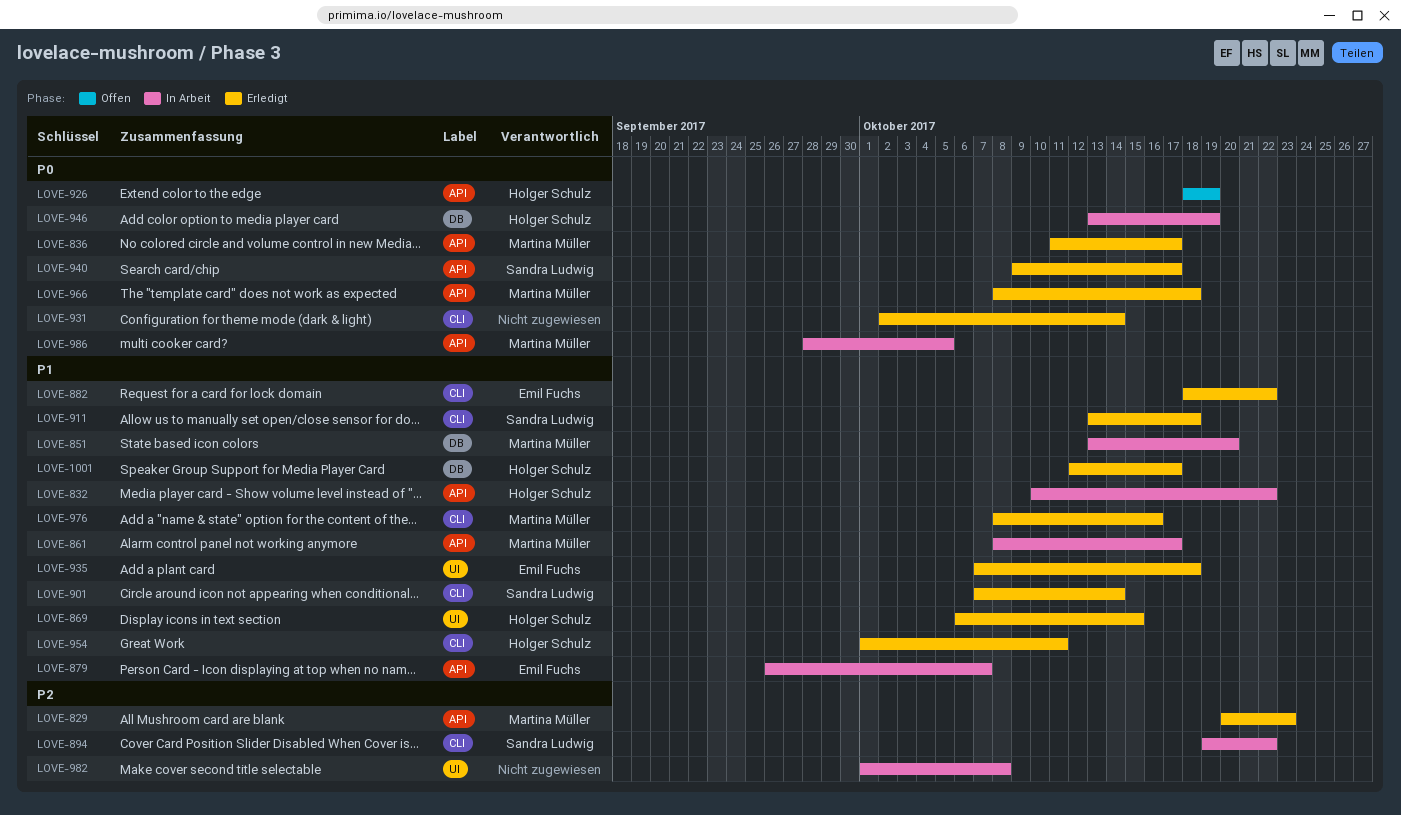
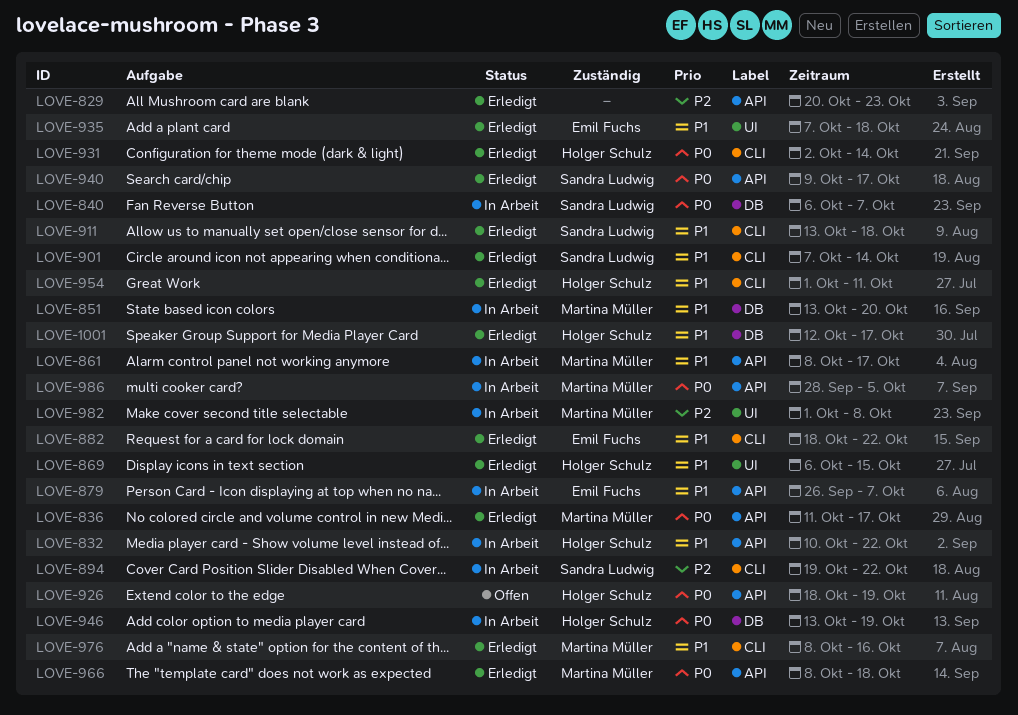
LOVE-829, owner: Martina Müller -> none
LOVE-840: none -> present
LOVE-931, owner: none -> Holger Schulz
LOVE-982, owner: none -> Martina Müller

